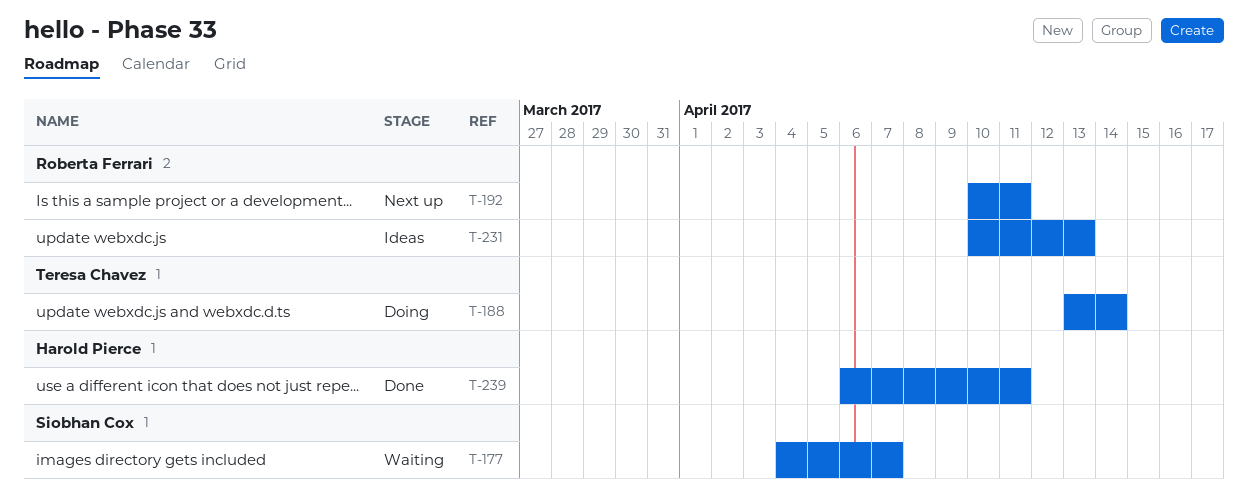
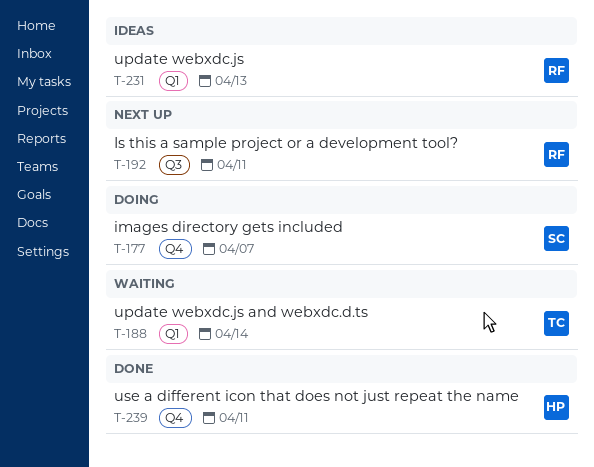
T-177, status: Waiting -> Doing
T-188, status: Doing -> Waiting

